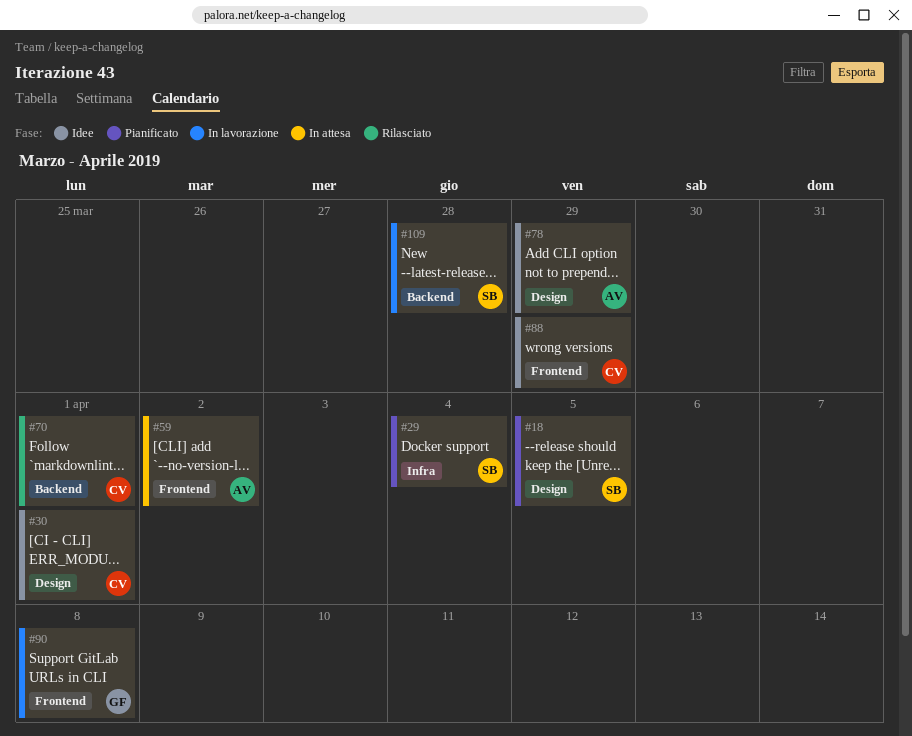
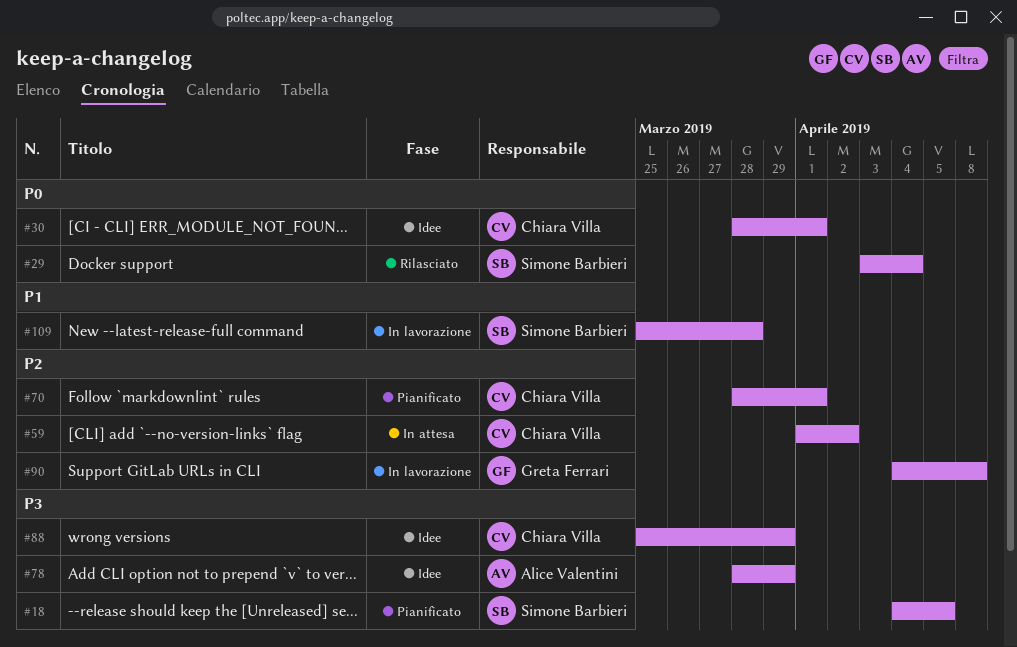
#29, status: Pianificato -> Rilasciato
#59, owner: Alice Valentini -> Chiara Villa
#70, status: Rilasciato -> Pianificato

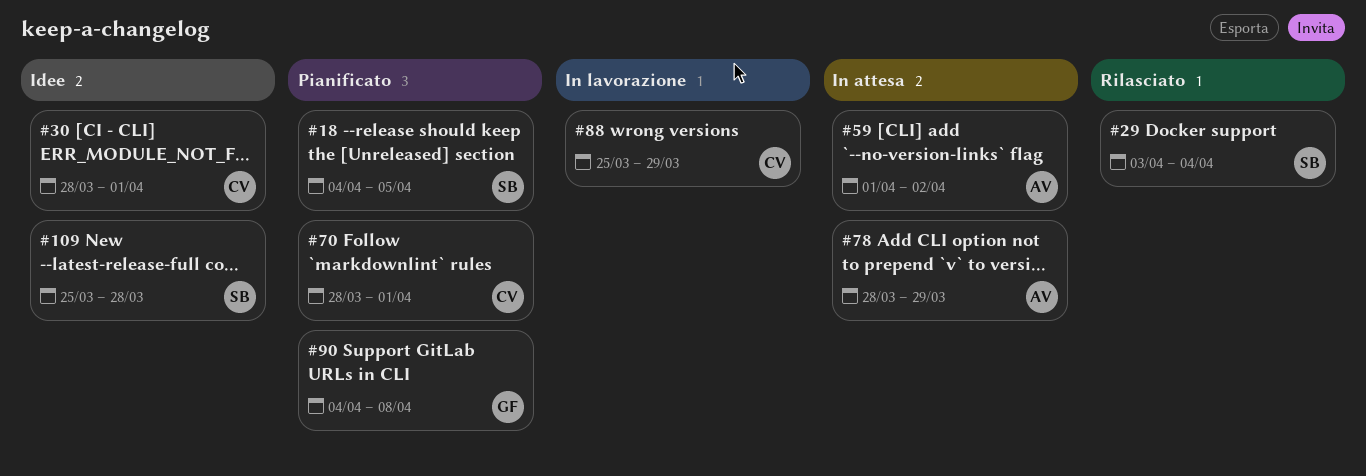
#59, owner: Chiara Villa -> Alice Valentini
#78, status: Idee -> In attesa
#88, status: Idee -> In lavorazione
#90, status: In lavorazione -> Pianificato
#109, status: In lavorazione -> Idee

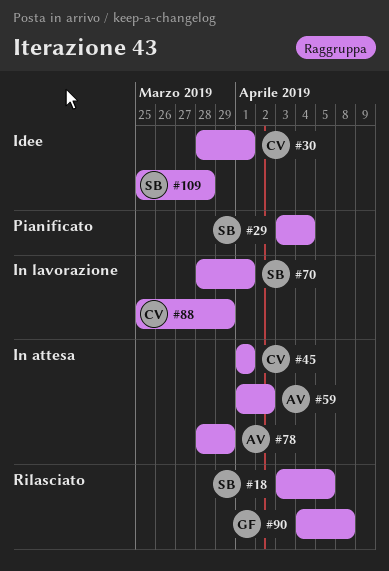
#18, status: Pianificato -> Rilasciato
#18, start: Apr 4 -> Apr 3
#29, status: Rilasciato -> Pianificato
#45: none -> present
#70, status: Pianificato -> In lavorazione
#70, owner: CV -> SB
#90, status: Pianificato -> Rilasciato

